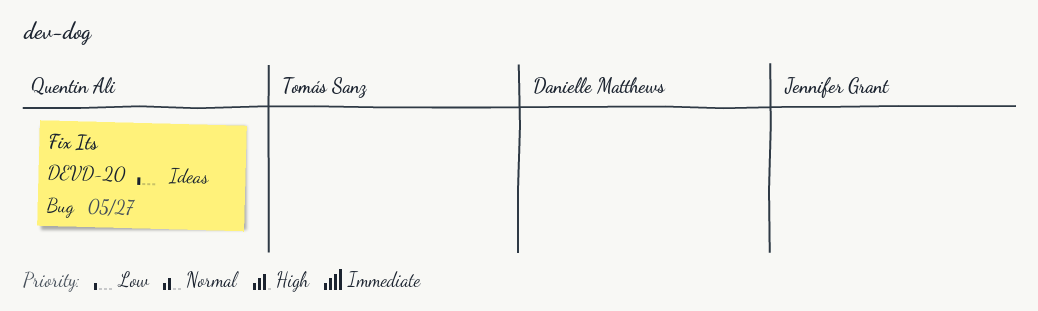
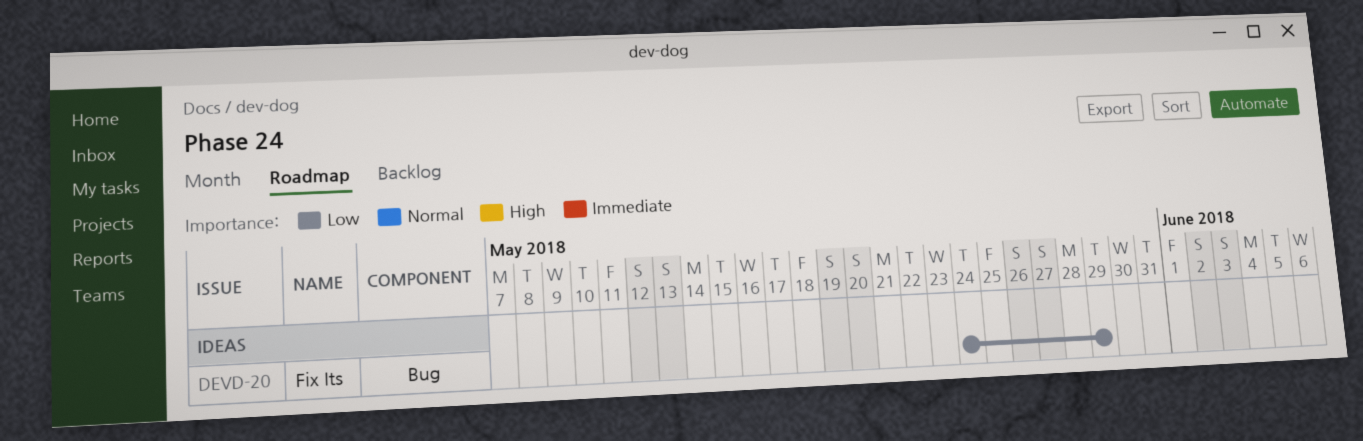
DEVD-20, due: May 27 -> May 29

